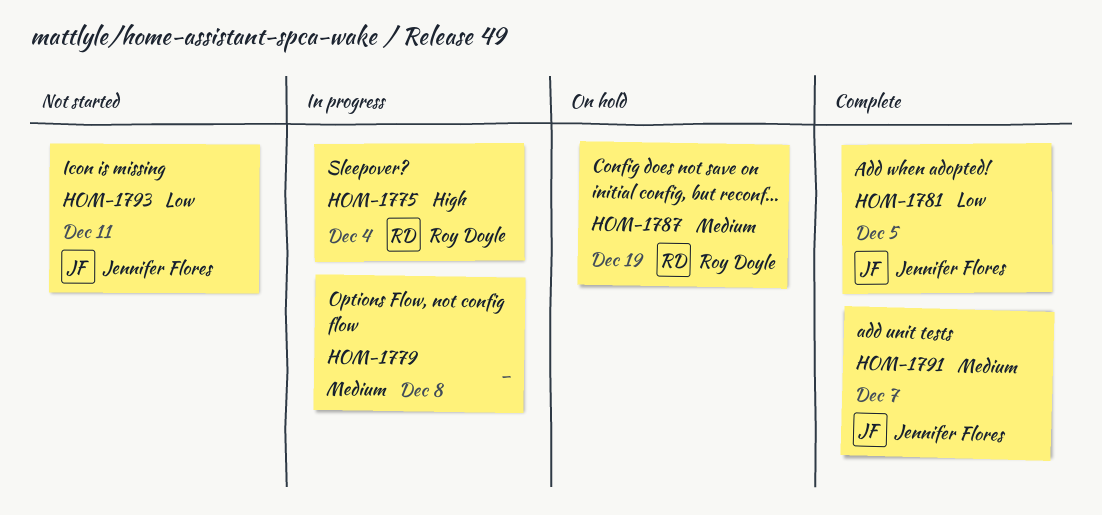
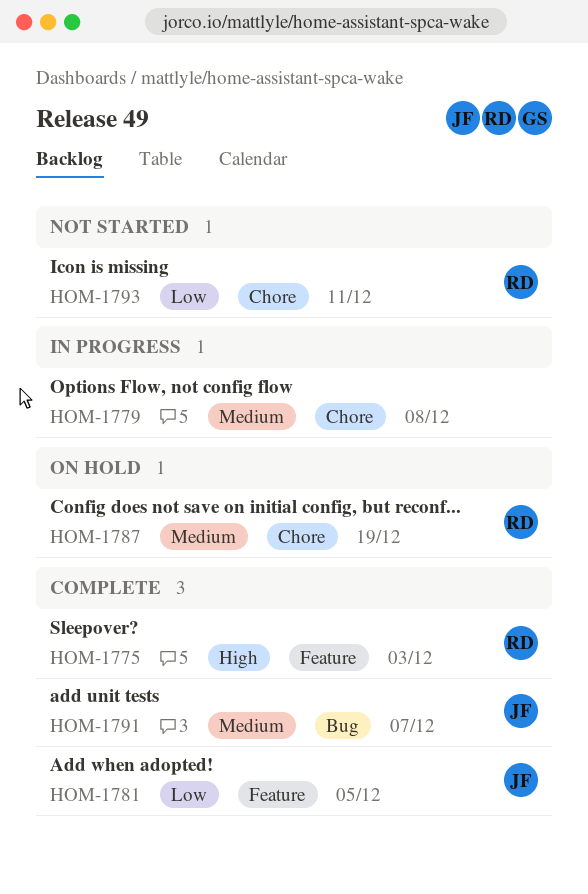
HOM-1775, status: In progress -> Complete
HOM-1775, due: Dec 4 -> Dec 3
HOM-1793, owner: Jennifer Flores -> Roy Doyle

